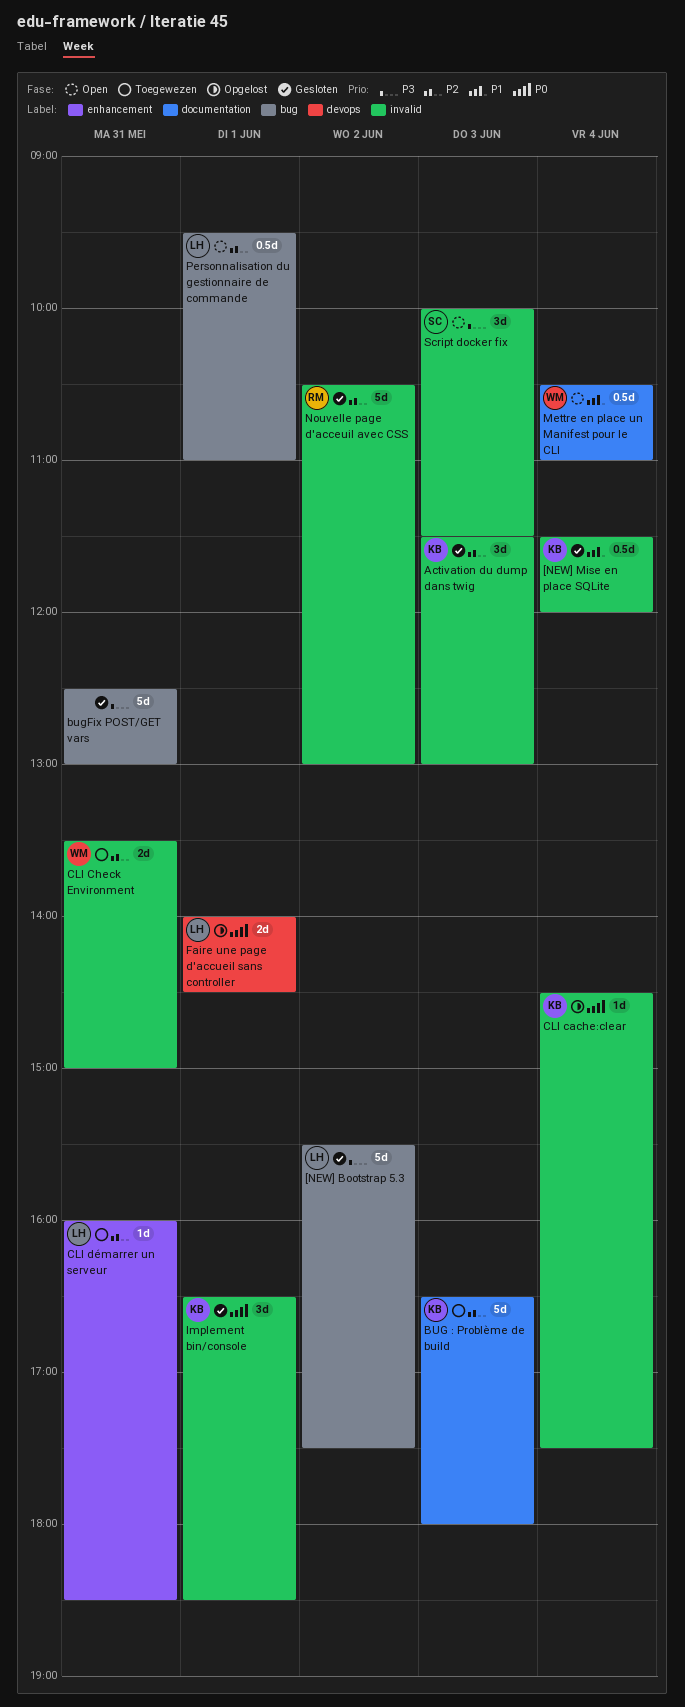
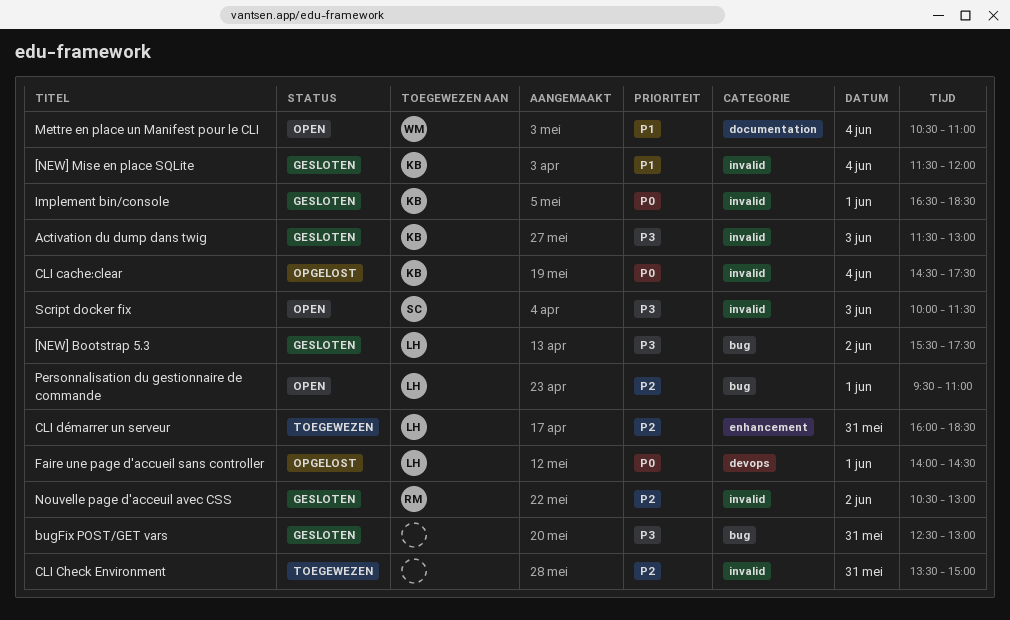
Activation du dump dans twig, priority: P2 -> P3
BUG : Problème de build: present -> none
CLI Check Environment, owner: WM -> none

